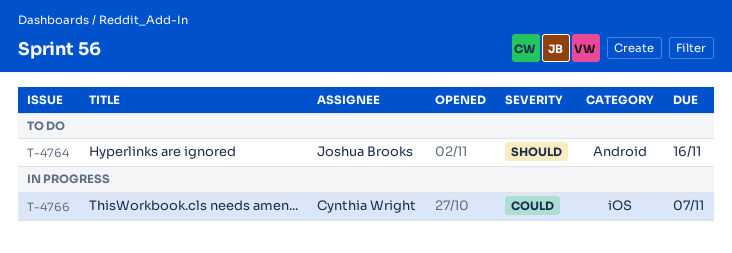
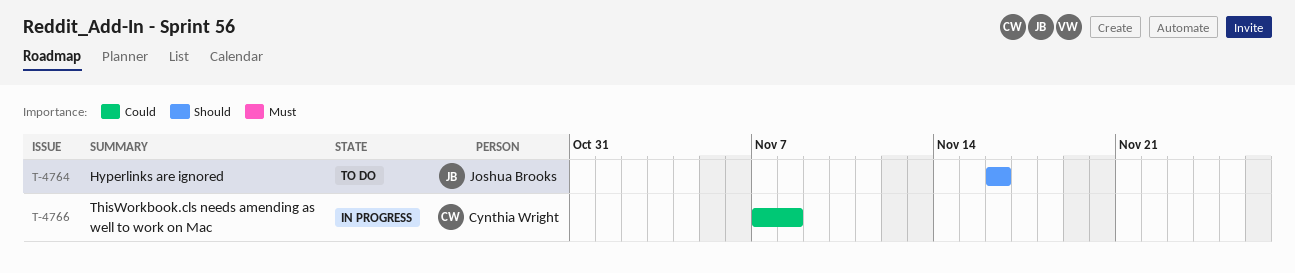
T-4766, due: Nov 7 -> Nov 8

